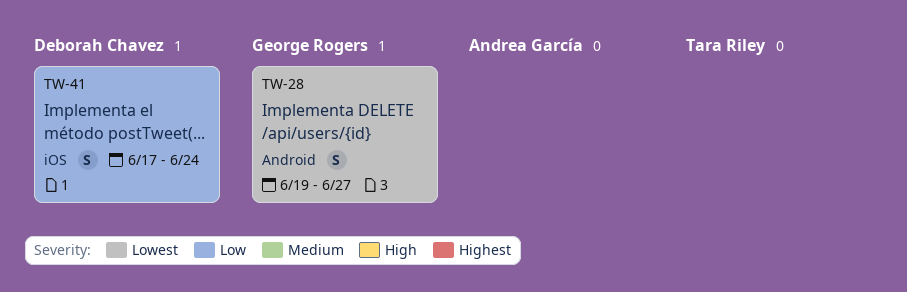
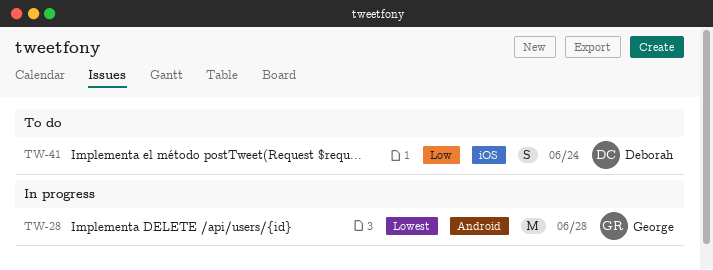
TW-28, estimate: S -> M
TW-28, due: Jun 27 -> Jun 28

